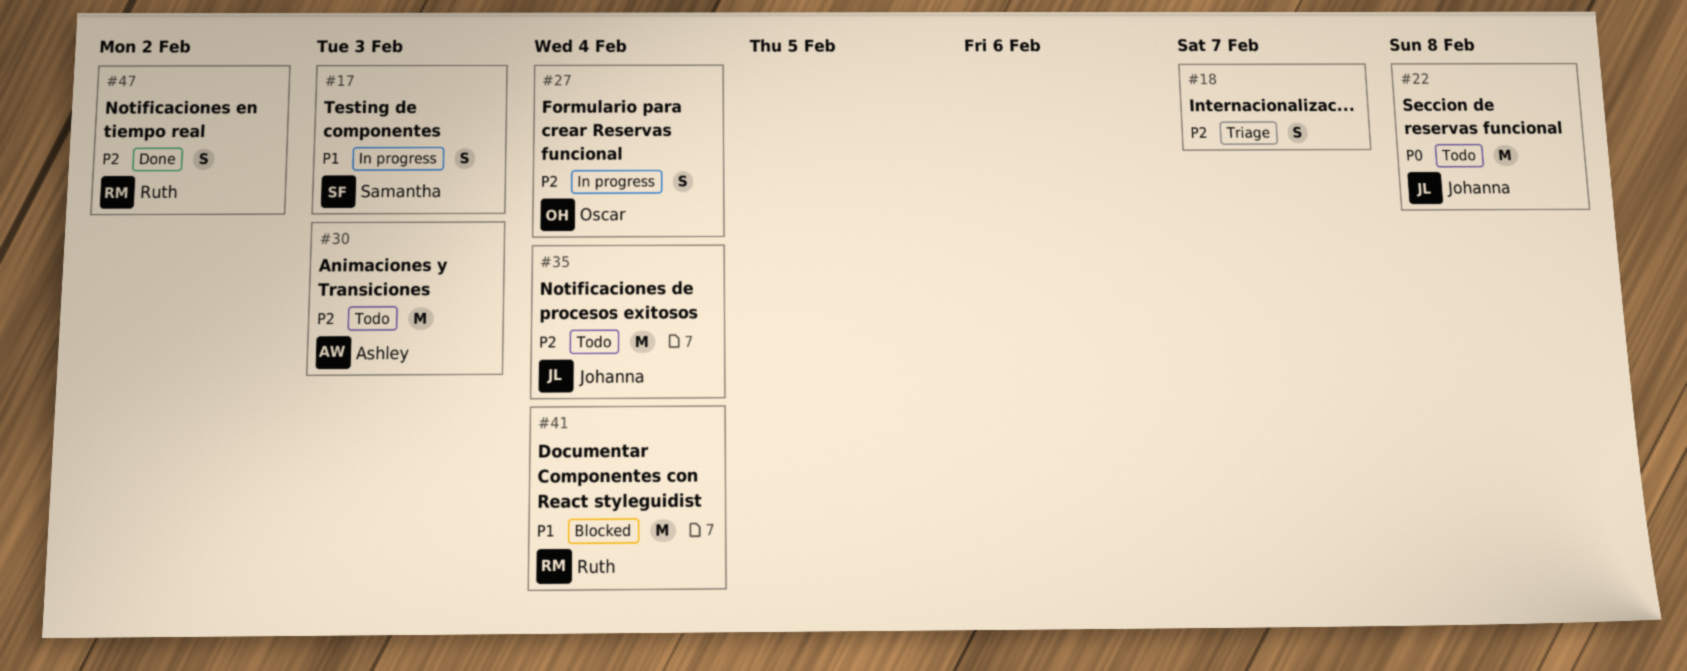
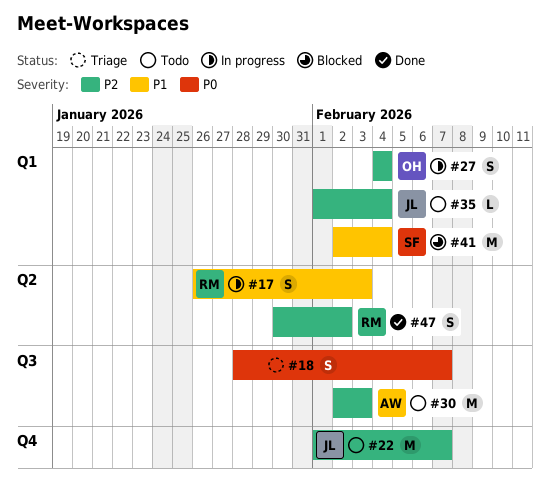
#17, owner: Samantha -> Ruth
#18, priority: P2 -> P0
#22, priority: P0 -> P2
#22, due: Feb 8 -> Feb 7
#35, estimate: M -> L
#41, owner: Ruth -> Samantha

